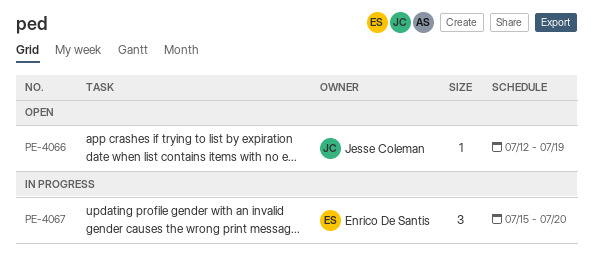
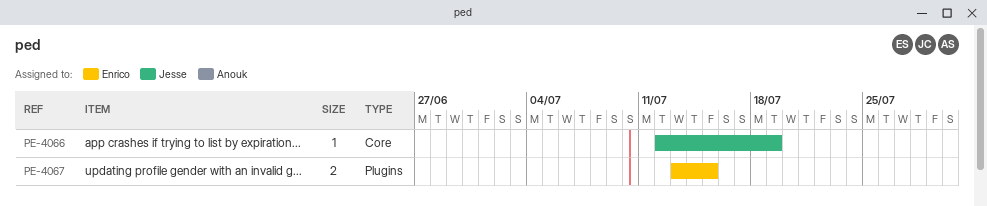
PE-4067, estimate: 3 -> 2
PE-4067, start: Jul 15 -> Jul 13
PE-4067, due: Jul 20 -> Jul 15

